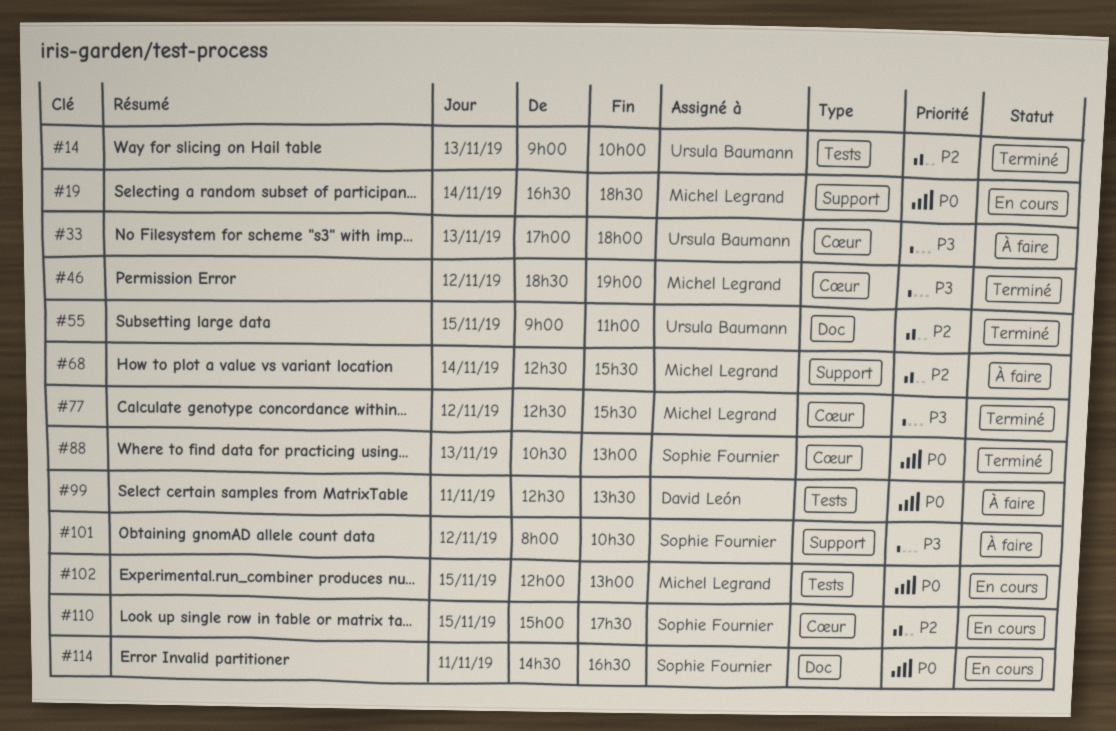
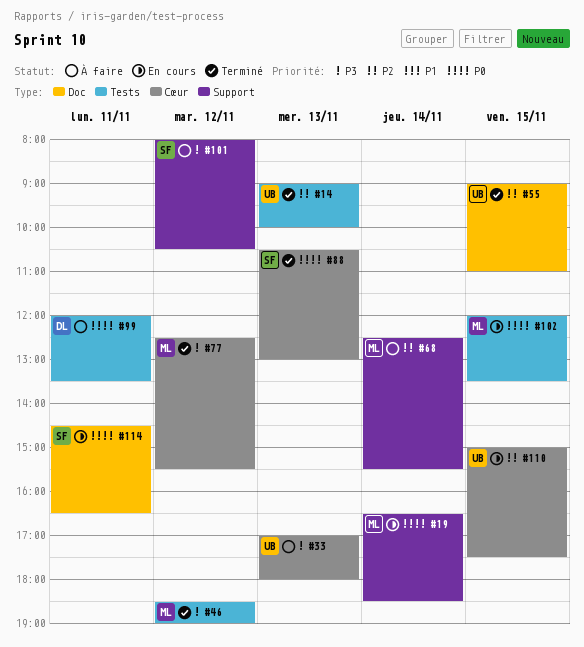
#46, label: Cœur -> Tests
#99, begins: 12:30 -> 12:00
#102, ends: 13:00 -> 13:30
#110, owner: Sophie Fournier -> Ursula Baumann

